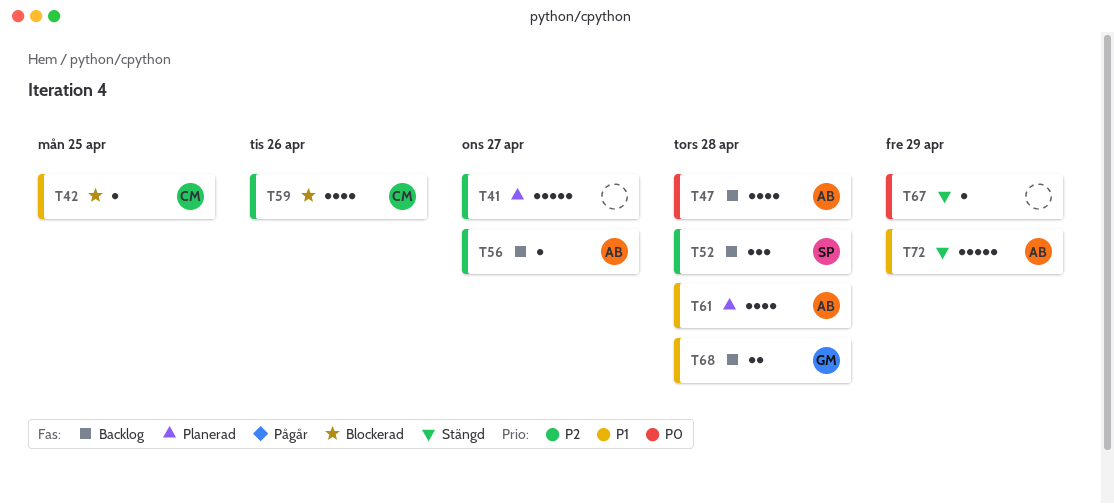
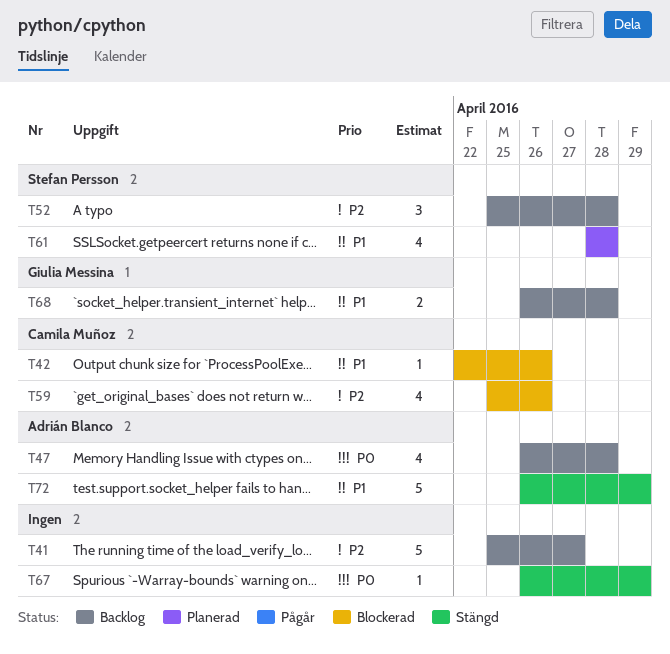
T41, status: Planerad -> Backlog
T42, due: Apr 25 -> Apr 26
T56: present -> none
T61, owner: Adrián Blanco -> Stefan Persson

